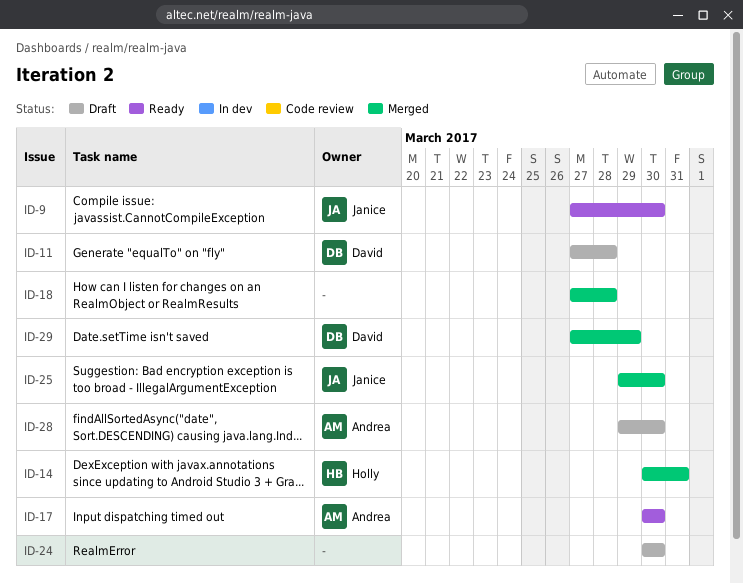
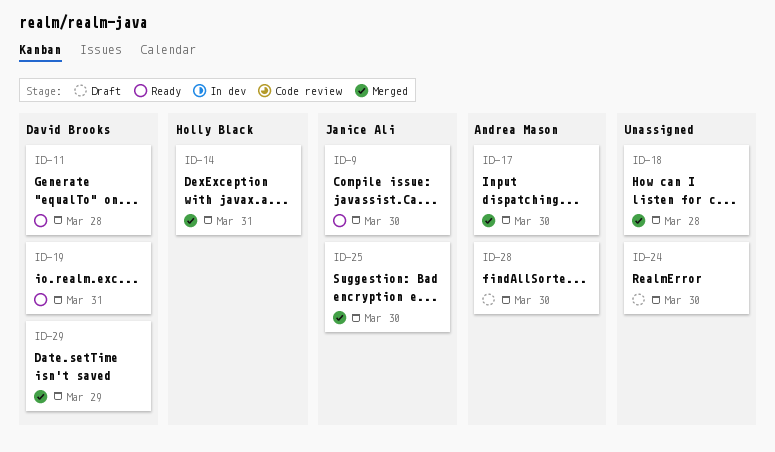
ID-11, status: Draft -> Ready
ID-17, status: Ready -> Merged
ID-19: none -> present

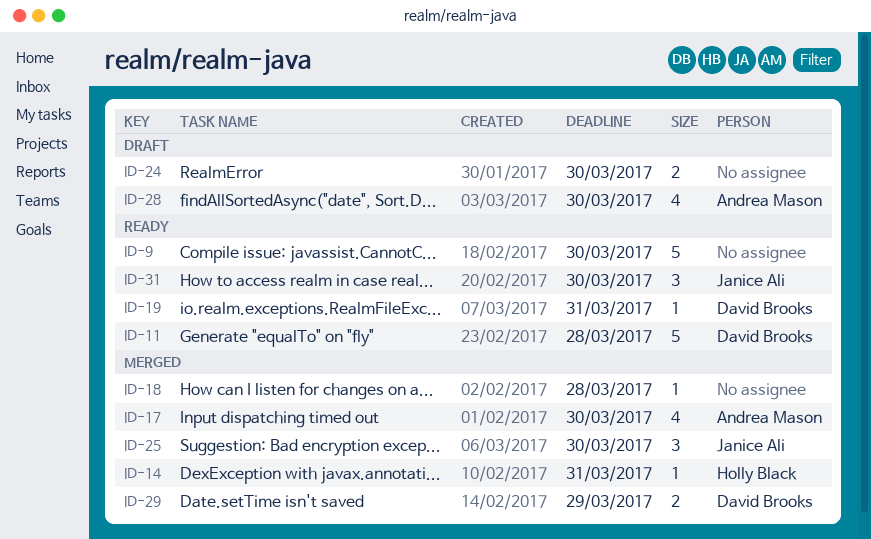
ID-9, owner: Janice Ali -> none
ID-31: none -> present

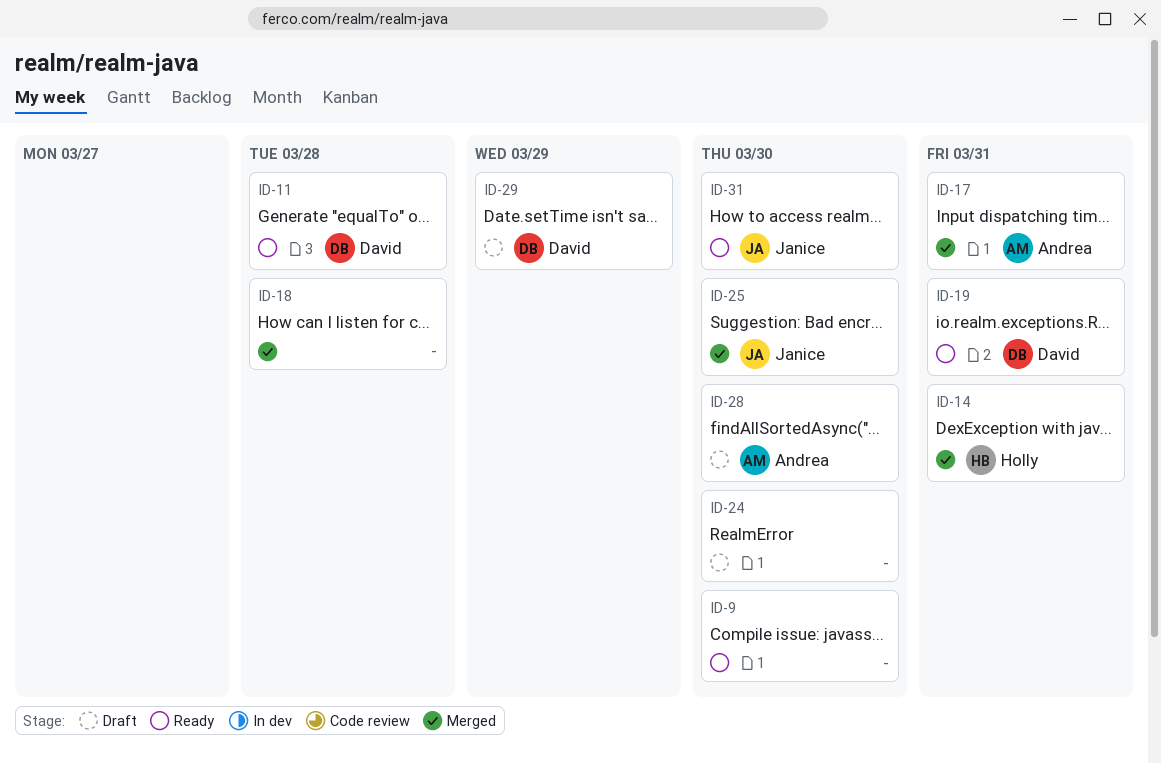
ID-17, due: Mar 30 -> Mar 31
ID-29, status: Merged -> Draft

